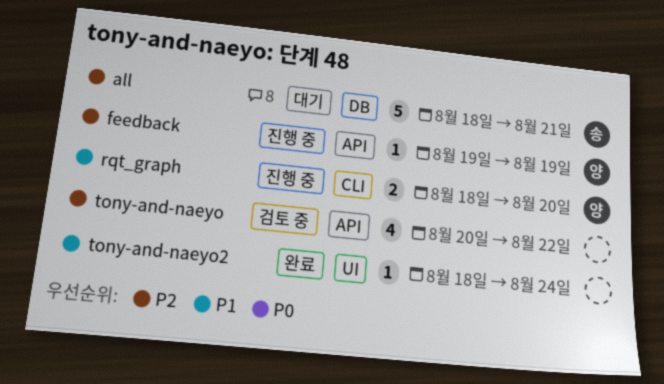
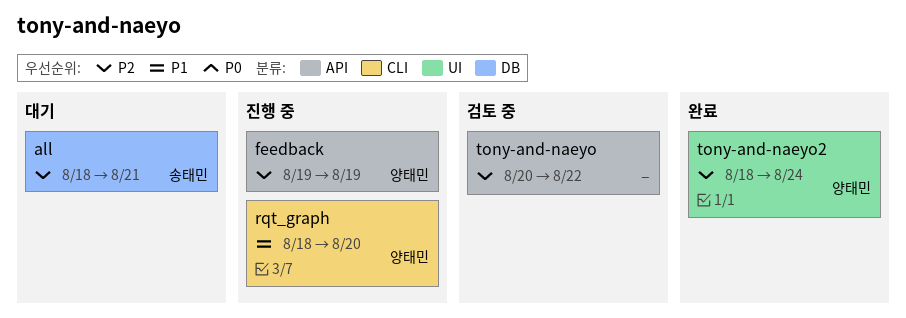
tony-and-naeyo2, owner: none -> 양태민
tony-and-naeyo2, priority: P1 -> P2

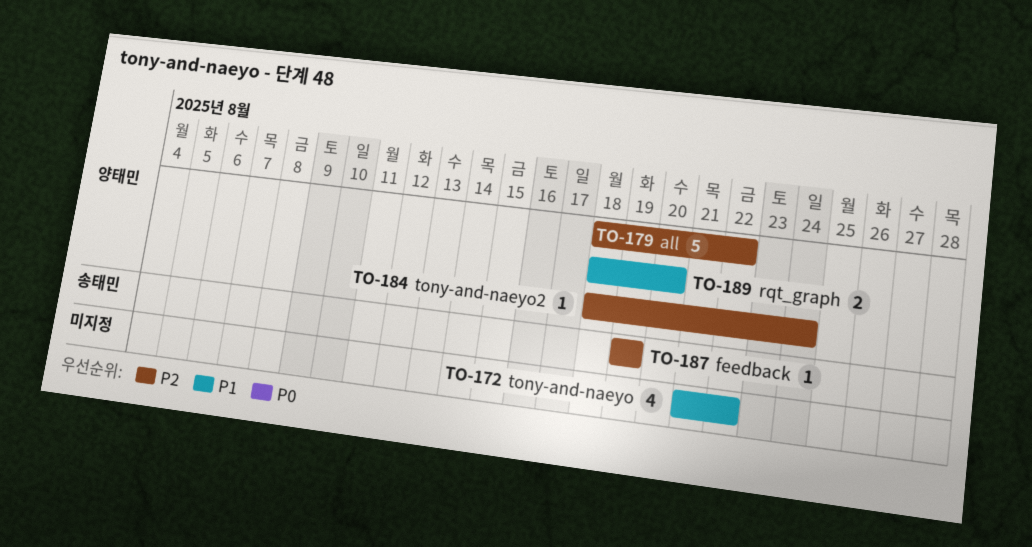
all, owner: 송태민 -> 양태민
all, due: Aug 21 -> Aug 22
feedback, owner: 양태민 -> 송태민
tony-and-naeyo, priority: P2 -> P1
tony-and-naeyo, start: Aug 20 -> Aug 21

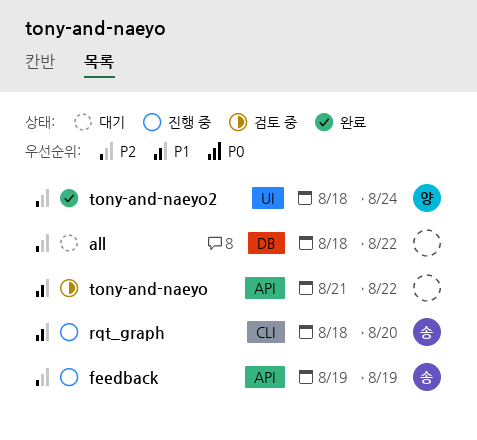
all, owner: 양태민 -> none
rqt_graph, owner: 양태민 -> 송태민

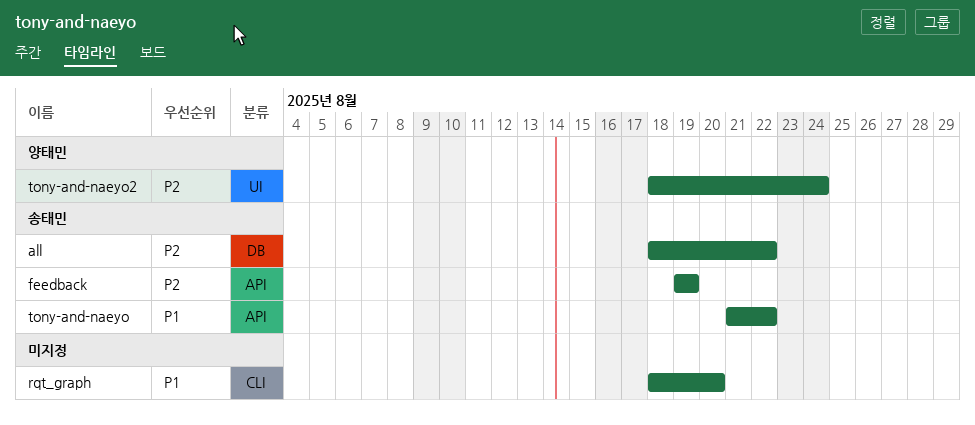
all, owner: none -> 송태민
rqt_graph, owner: 송태민 -> none
tony-and-naeyo, owner: none -> 송태민

